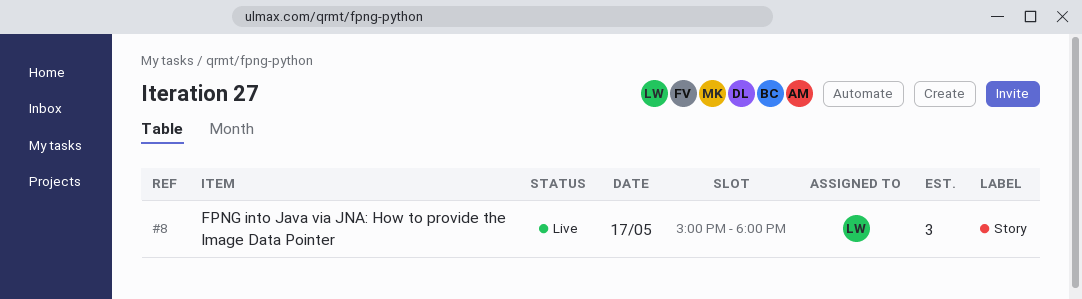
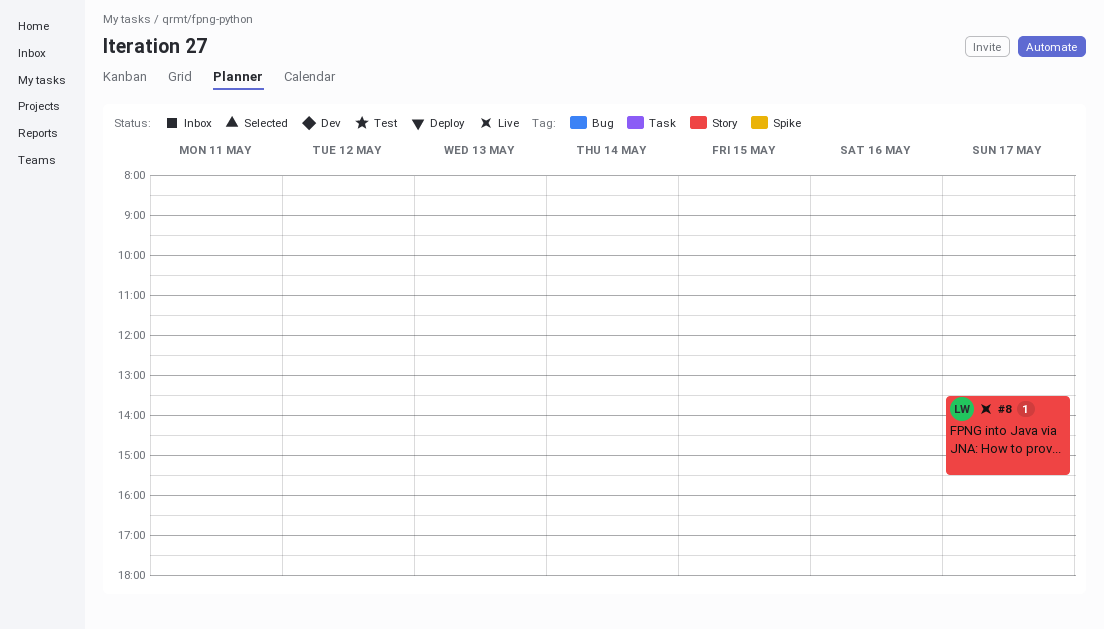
#8, estimate: 3 -> 1
#8, begins: 15:00 -> 13:30
#8, ends: 18:00 -> 15:30

